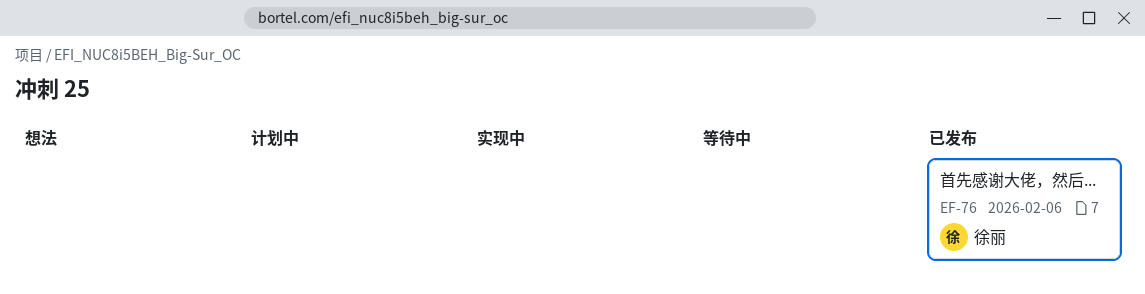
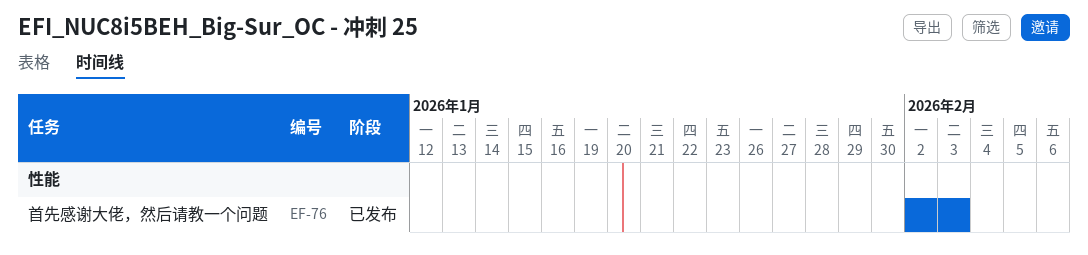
EF-76, due: Feb 6 -> Feb 3

